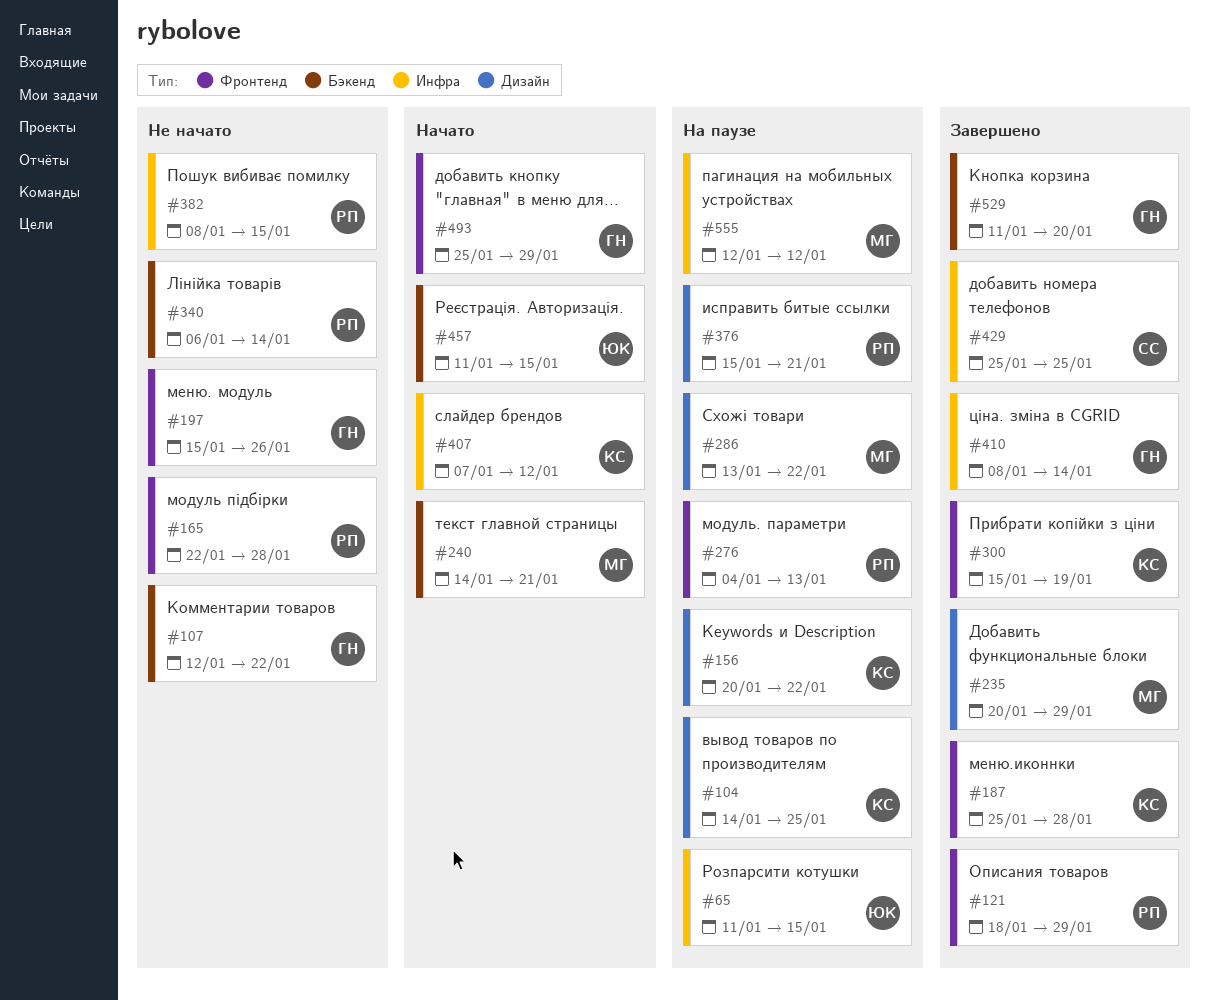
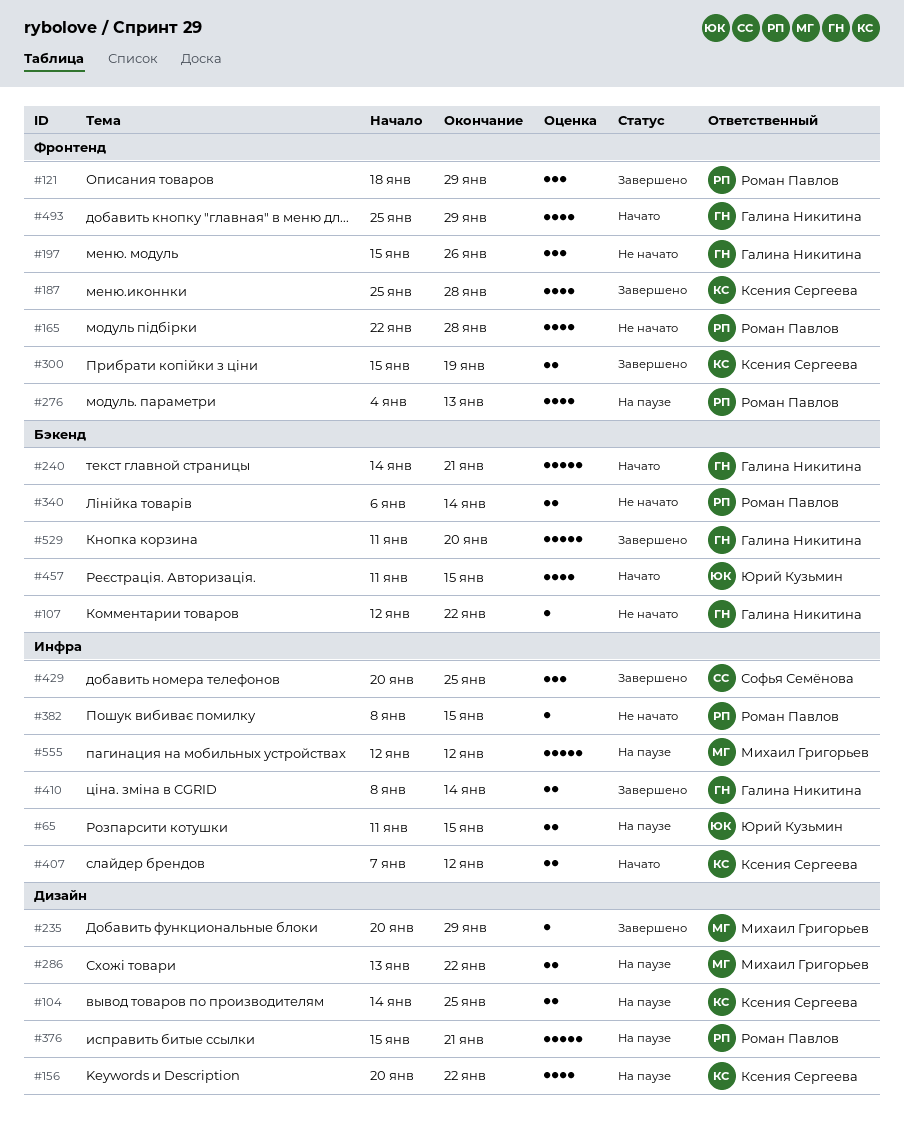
#240, owner: Михаил Григорьев -> Галина Никитина
#429, start: Jan 25 -> Jan 20

